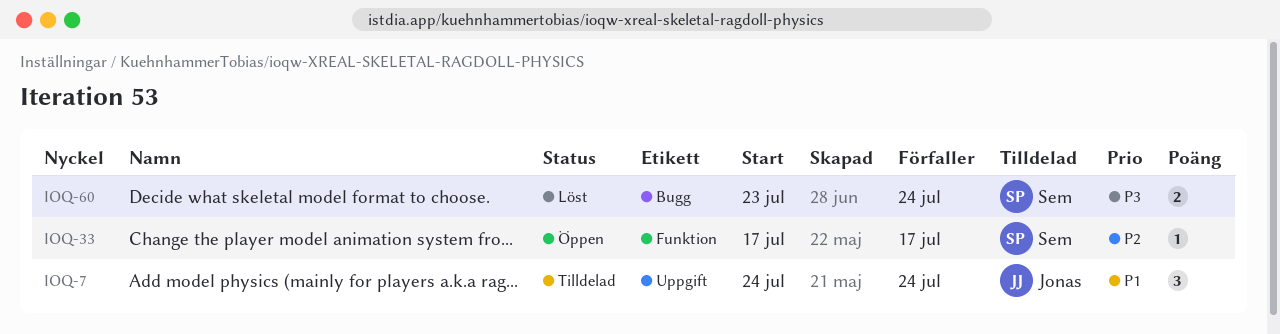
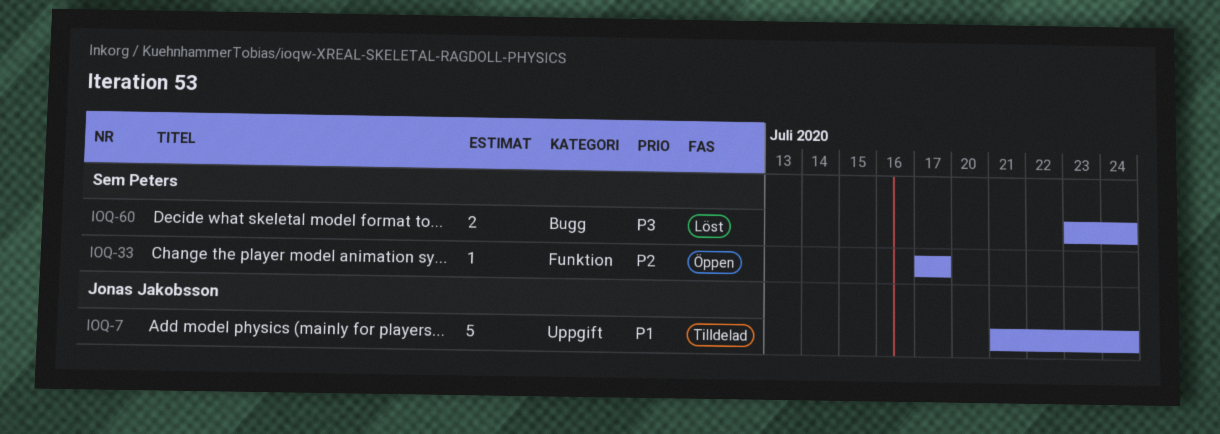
IOQ-7, estimate: 3 -> 5
IOQ-7, start: Jul 24 -> Jul 21

